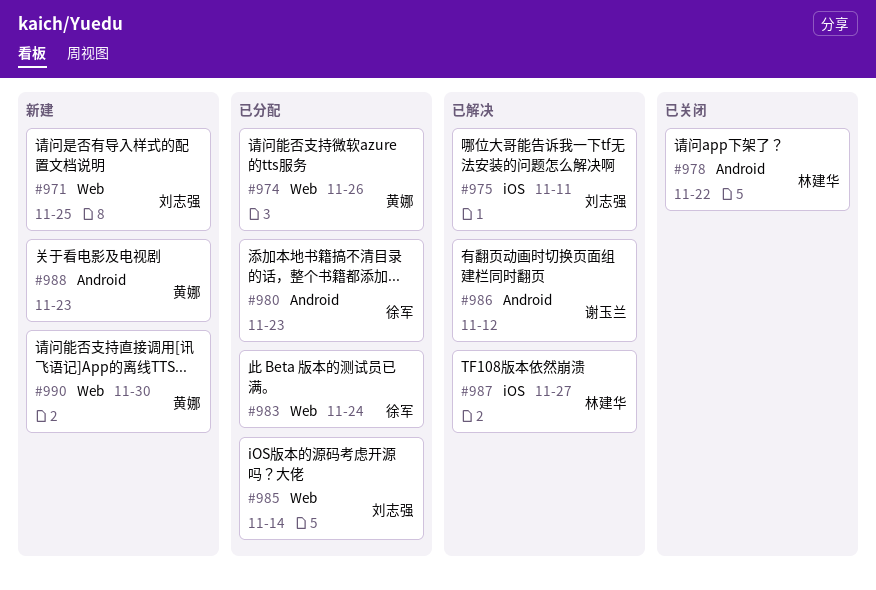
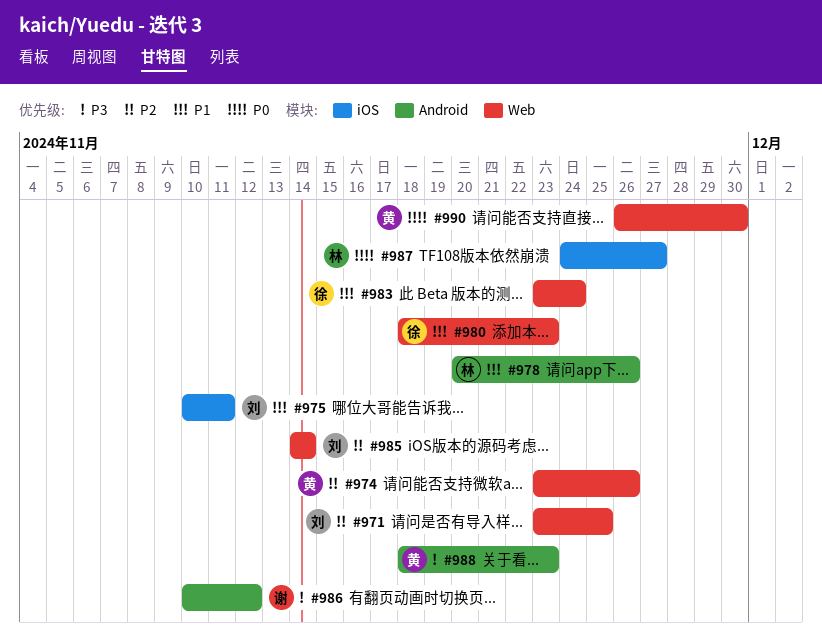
#978, due: Nov 22 -> Nov 26
#980, label: Android -> Web

